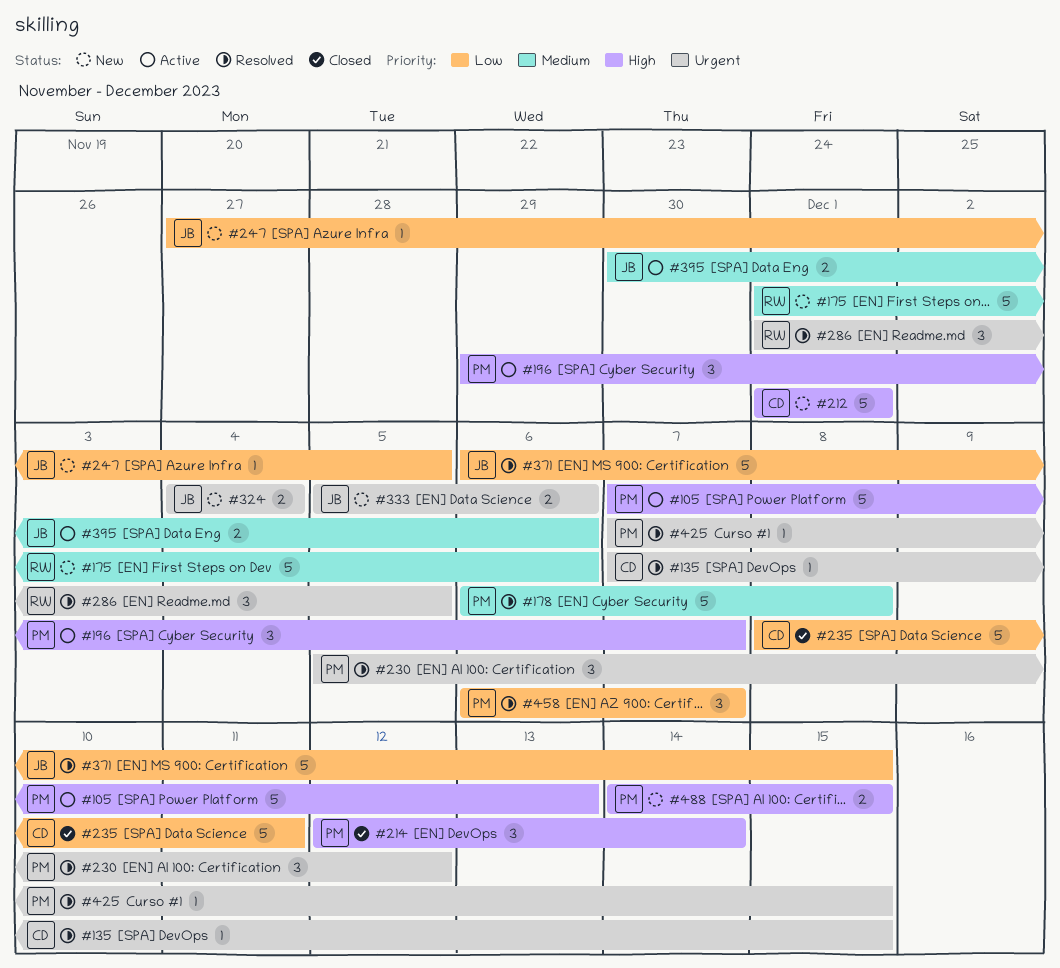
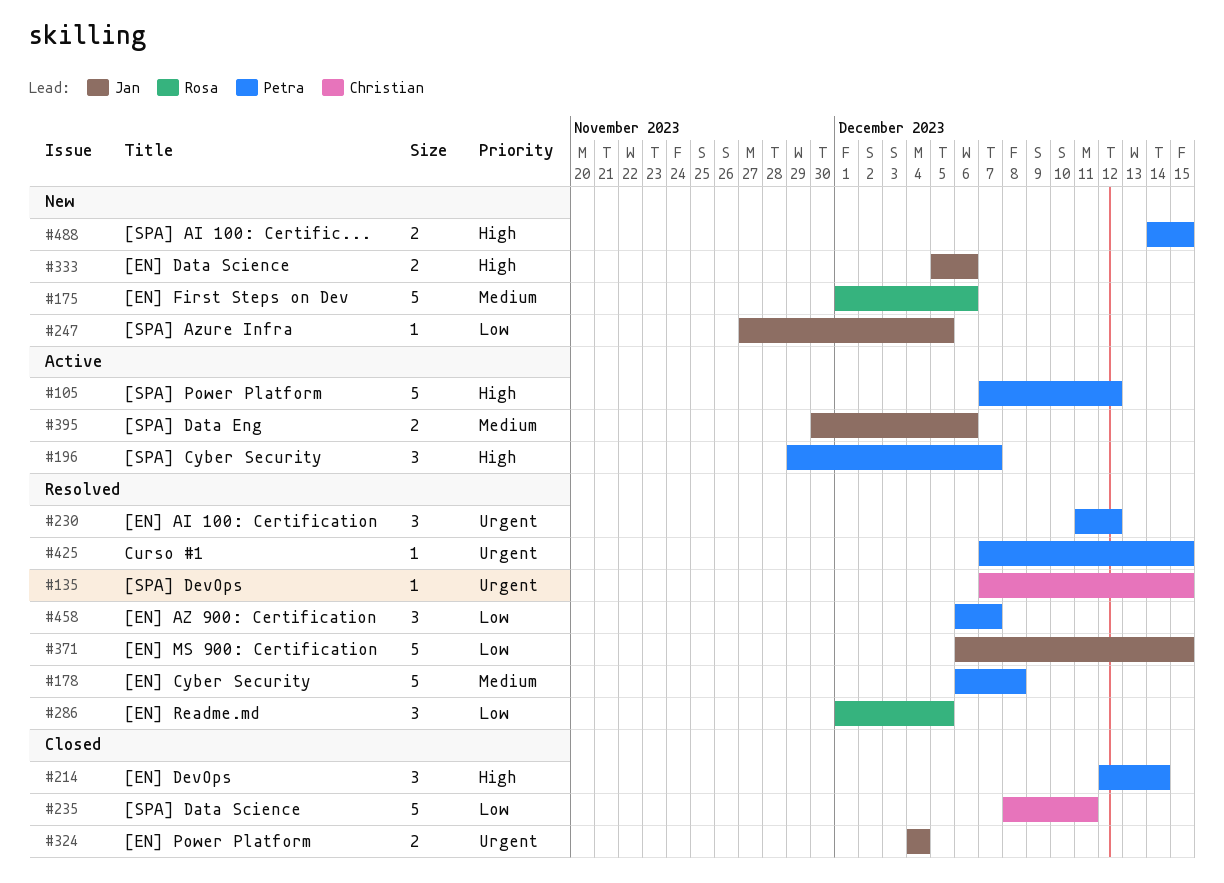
#105, due: Dec 13 -> Dec 12
#212: present -> none
#230, start: Dec 5 -> Dec 11
#286, priority: Urgent -> Low
#324, status: New -> Closed
#333, priority: Urgent -> High

